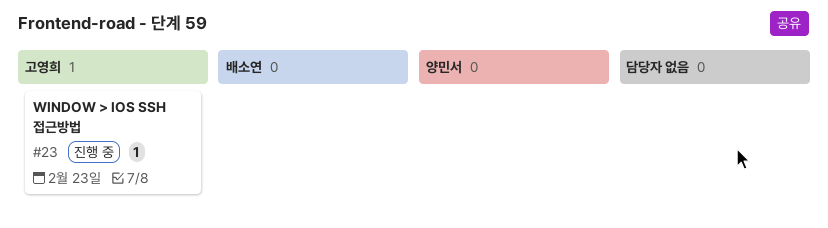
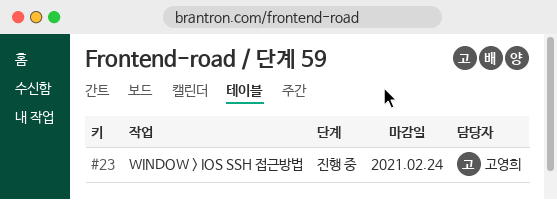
#23, due: Feb 23 -> Feb 24

